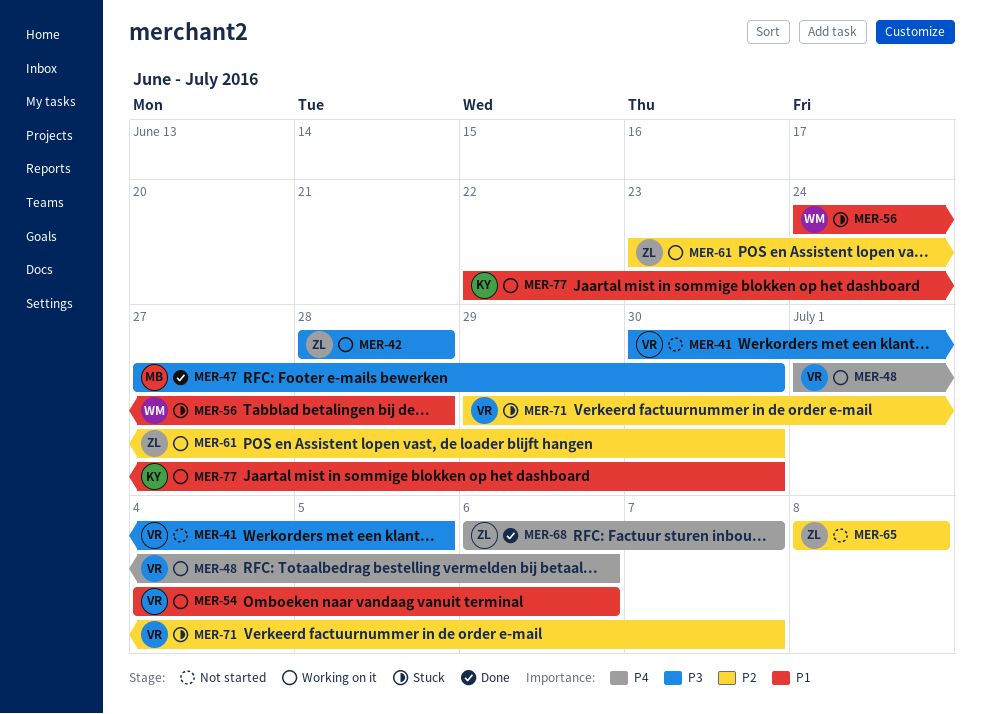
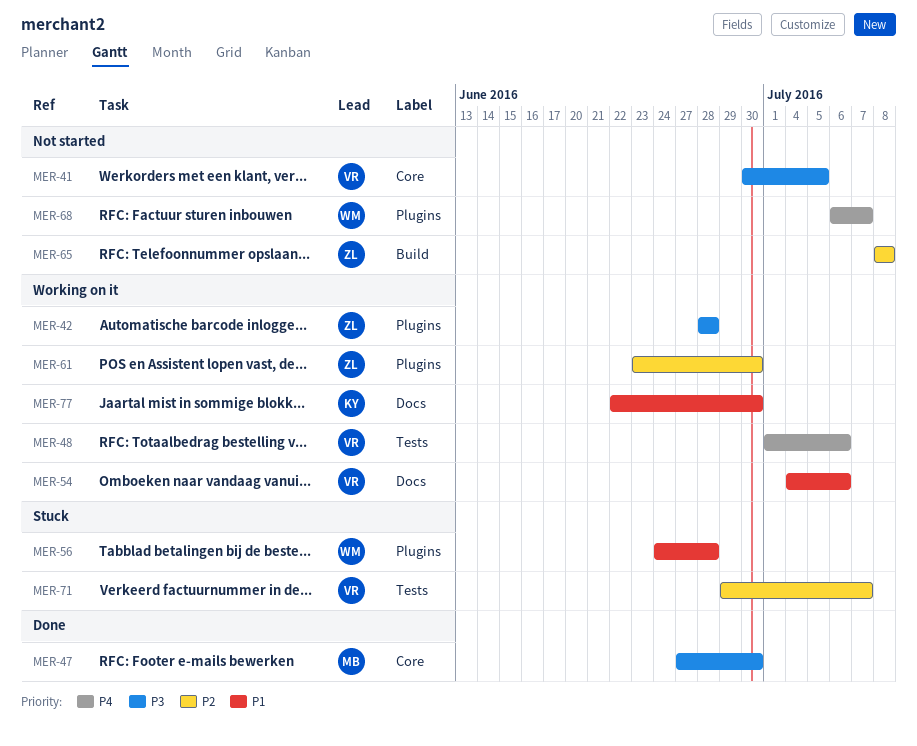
MER-68, status: Done -> Not started
MER-68, owner: ZL -> WM

